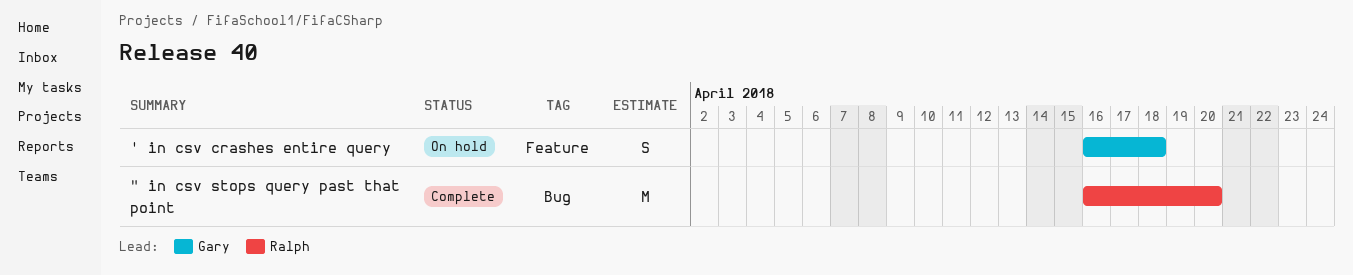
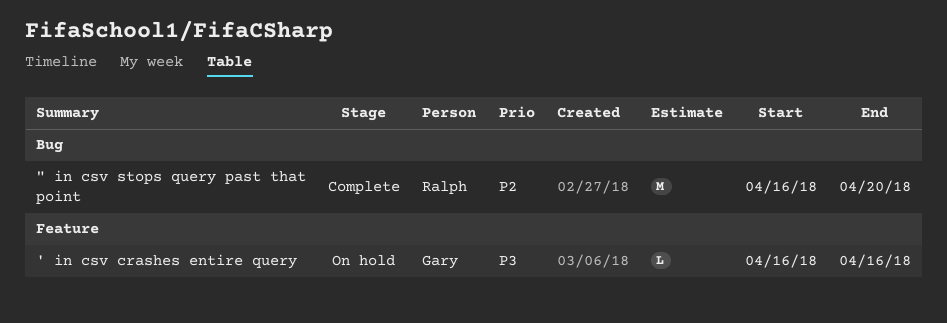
' in csv crashes entire query, estimate: S -> L
' in csv crashes entire query, due: Apr 18 -> Apr 16

